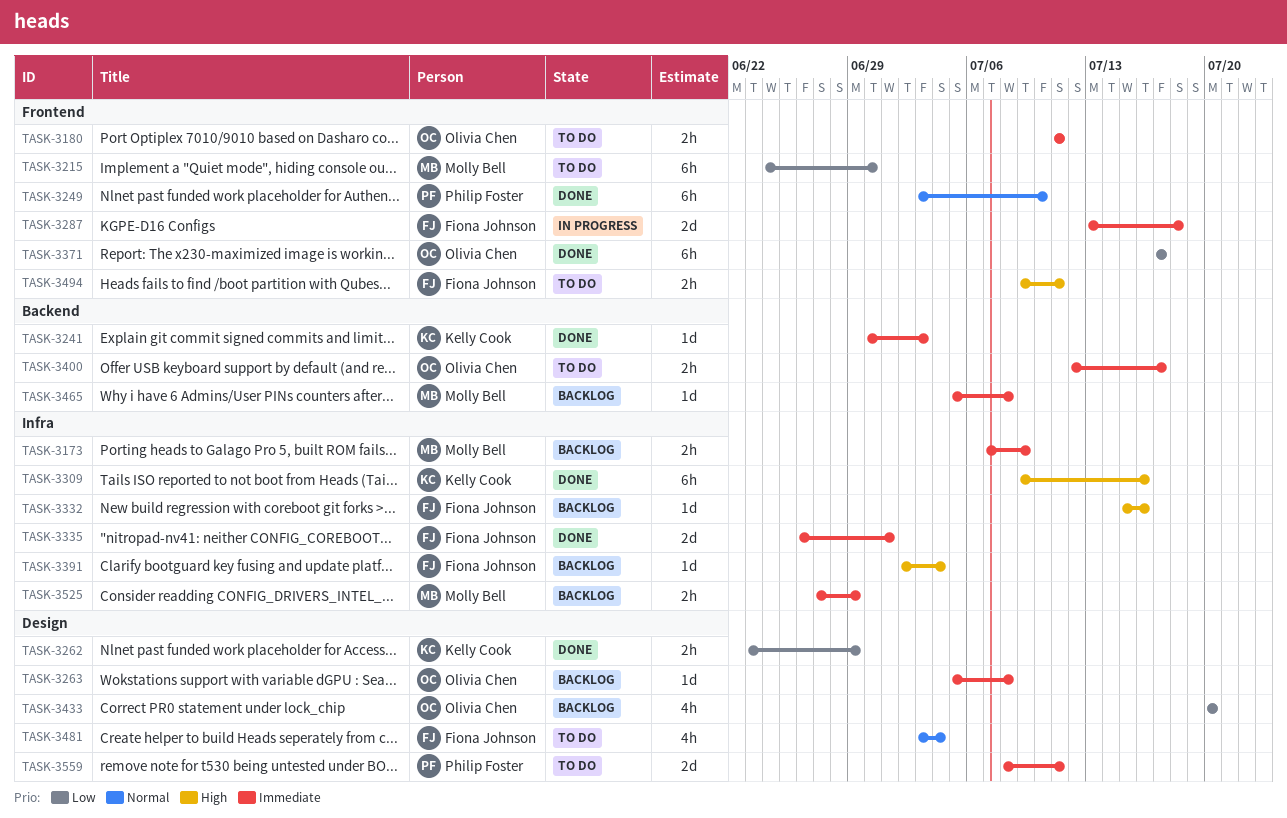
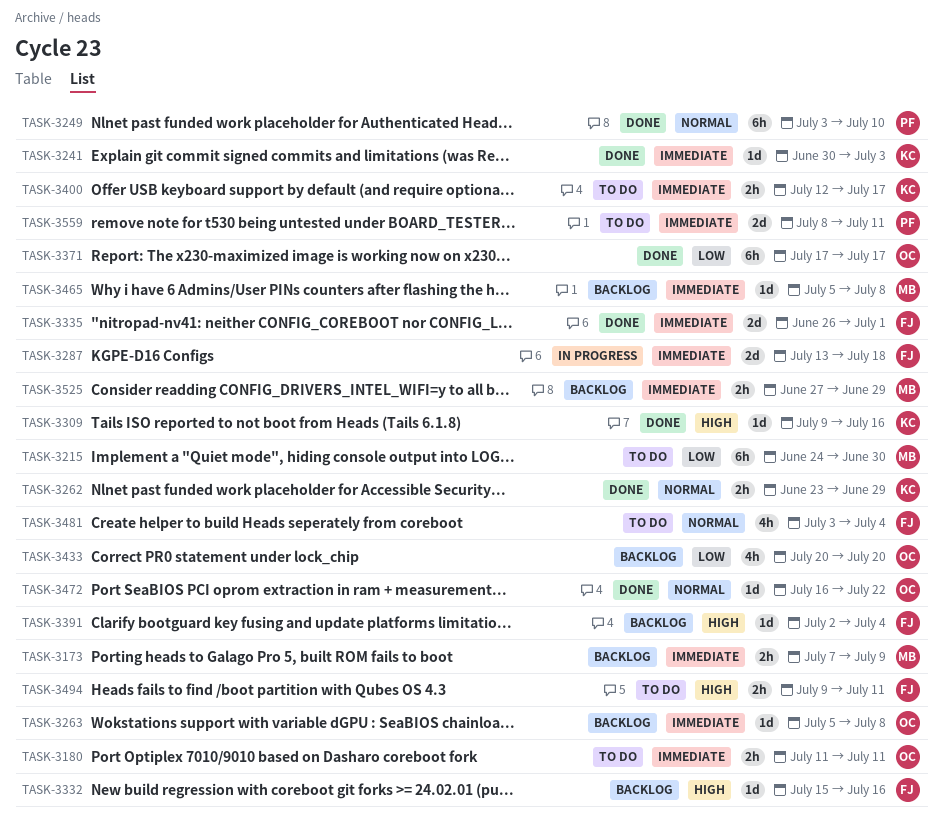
TASK-3262, priority: Low -> Normal
TASK-3309, estimate: 6h -> 1d
TASK-3400, owner: Olivia Chen -> Kelly Cook
TASK-3472: none -> present

